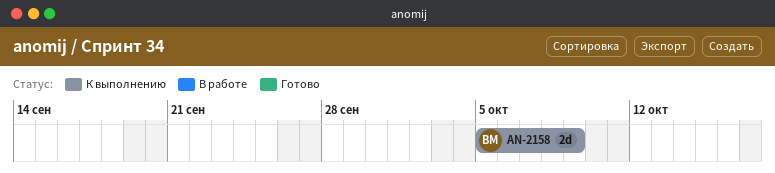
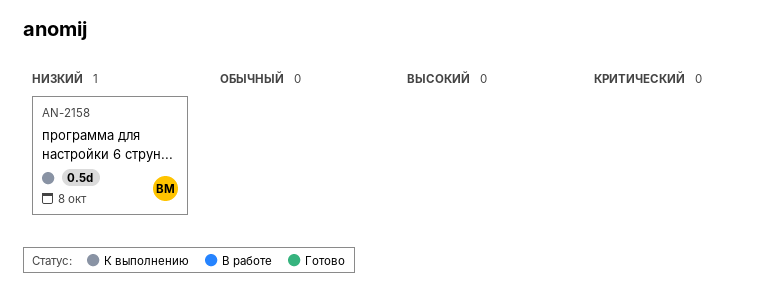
AN-2158, estimate: 2d -> 0.5d
AN-2158, due: Oct 9 -> Oct 8

